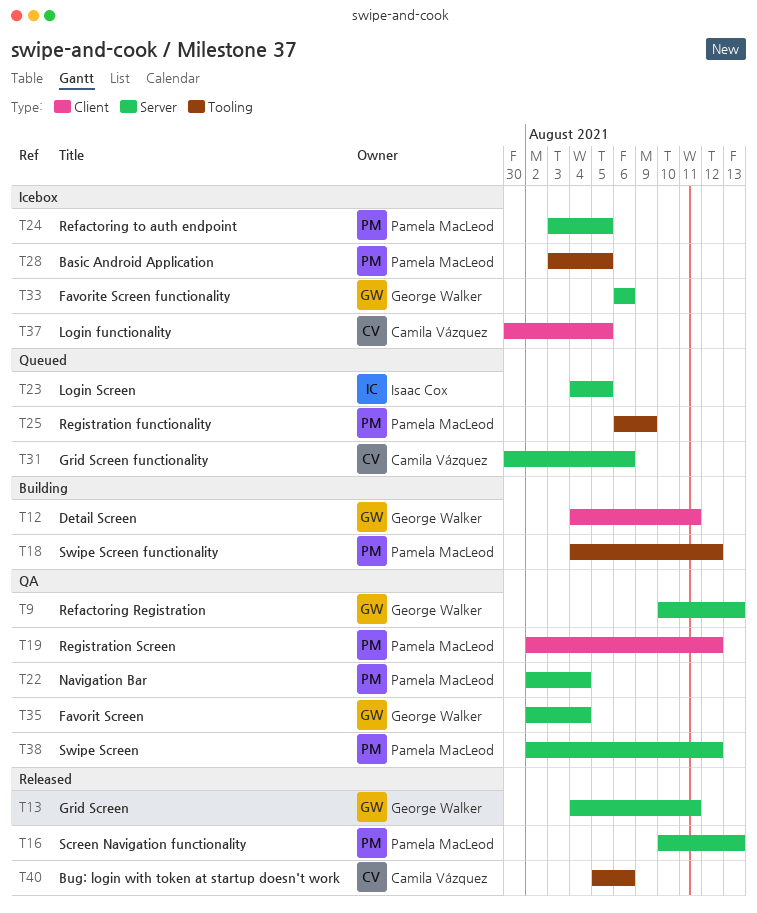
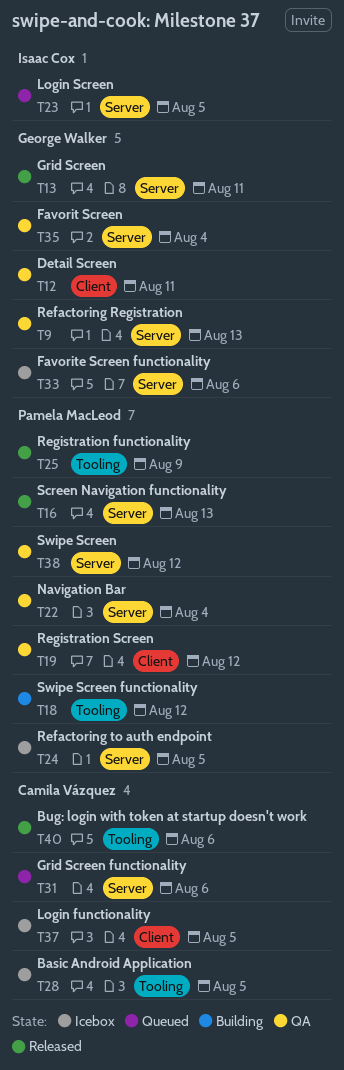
T12, status: Building -> QA
T25, status: Queued -> Released
T28, owner: Pamela MacLeod -> Camila Vázquez

